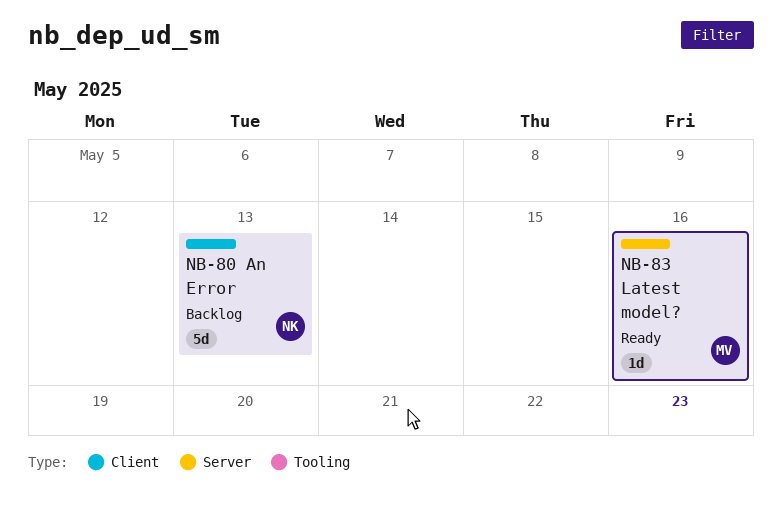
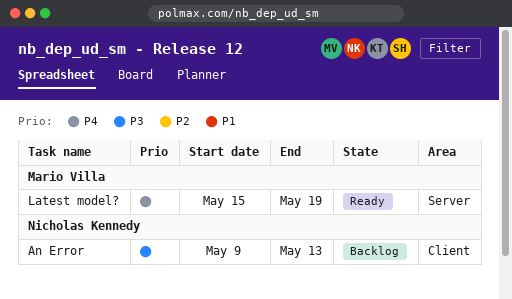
Latest model?, due: May 16 -> May 19

